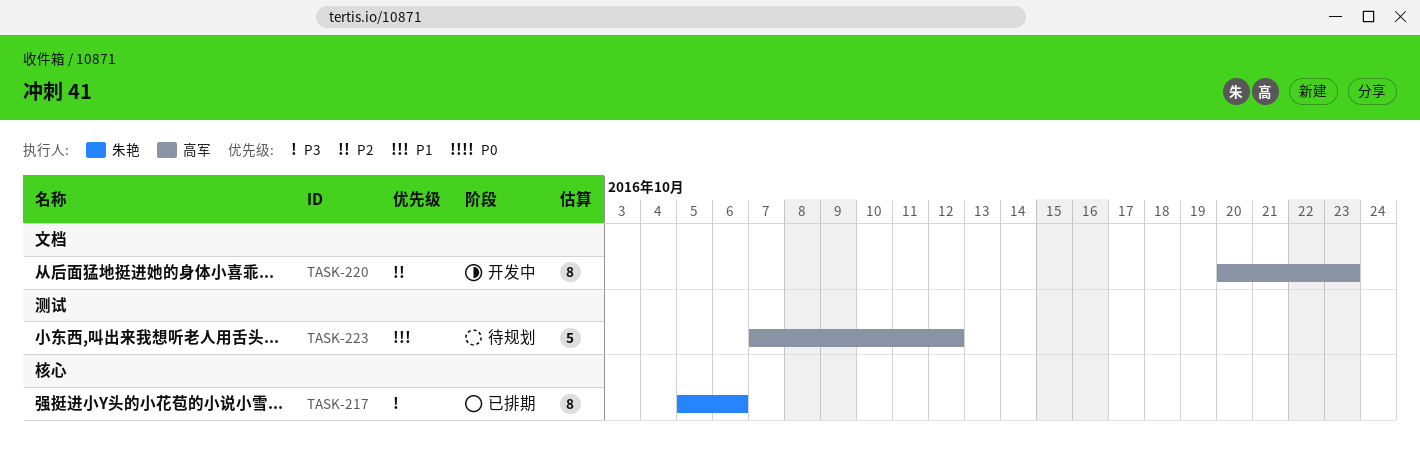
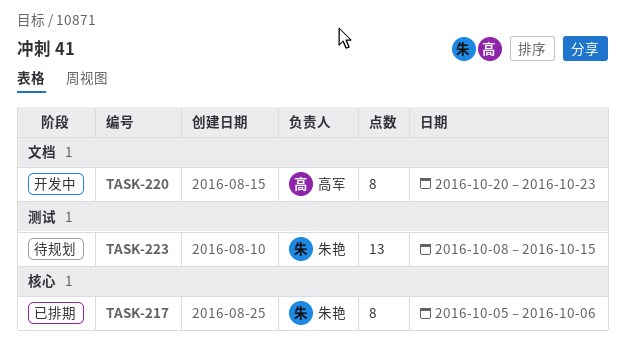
TASK-223, owner: 高军 -> 朱艳
TASK-223, estimate: 5 -> 13
TASK-223, start: Oct 7 -> Oct 8
TASK-223, due: Oct 12 -> Oct 15

